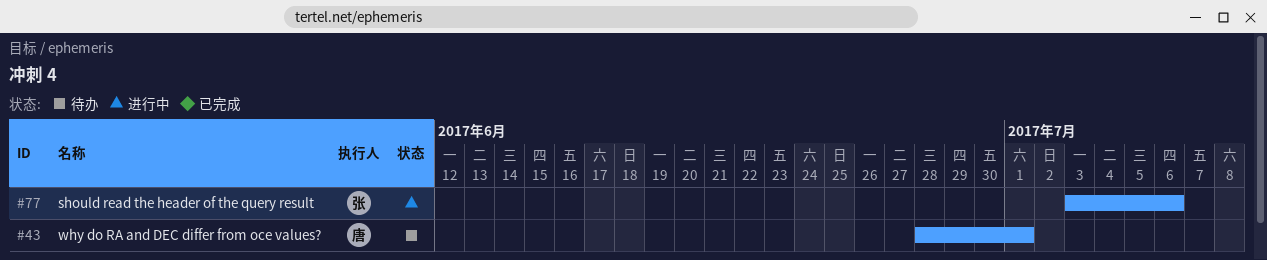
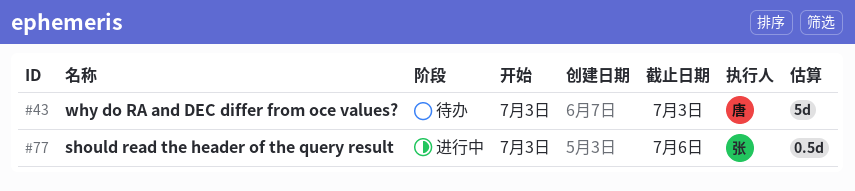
#43, start: Jun 28 -> Jul 3
#43, due: Jul 1 -> Jul 3

